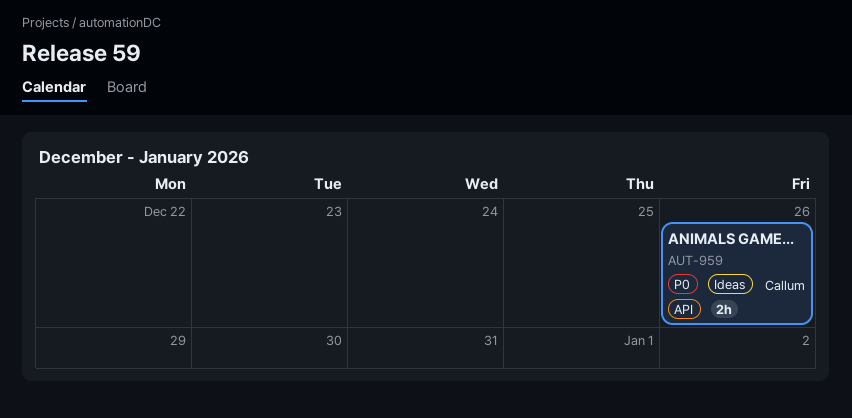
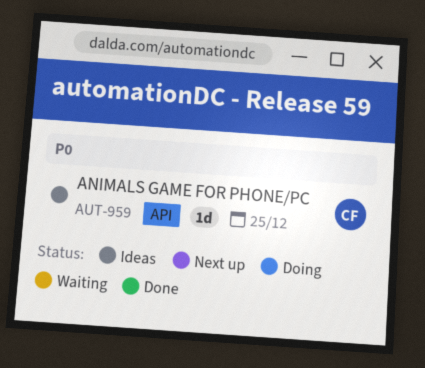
AUT-959, estimate: 2h -> 1d
AUT-959, due: Dec 26 -> Dec 25

